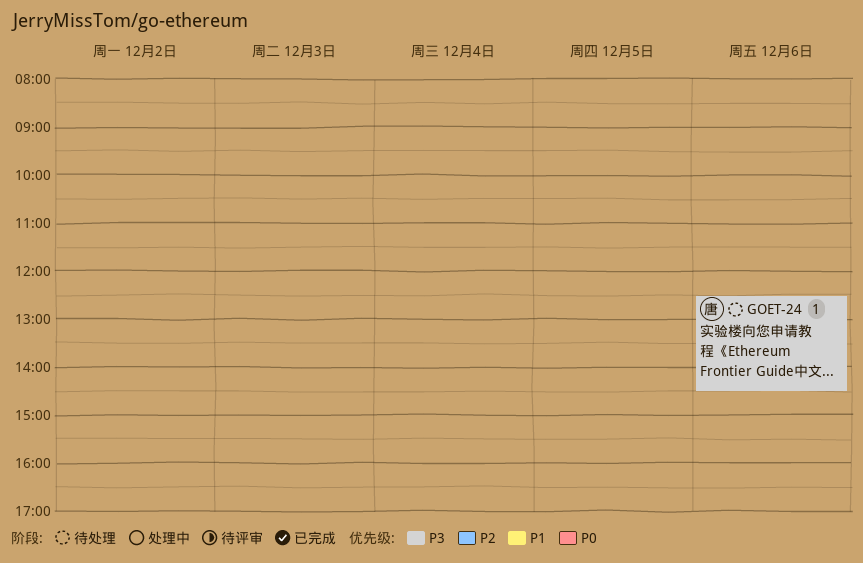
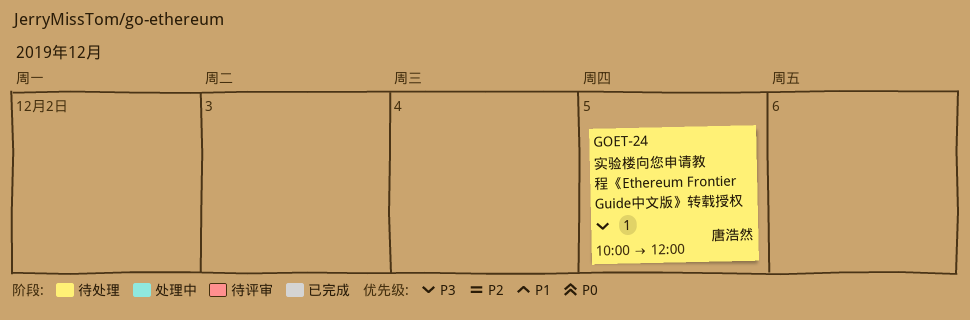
GOET-24, day: Dec 6 -> Dec 5
GOET-24, begins: 12:30 -> 10:00
GOET-24, ends: 14:30 -> 12:00

